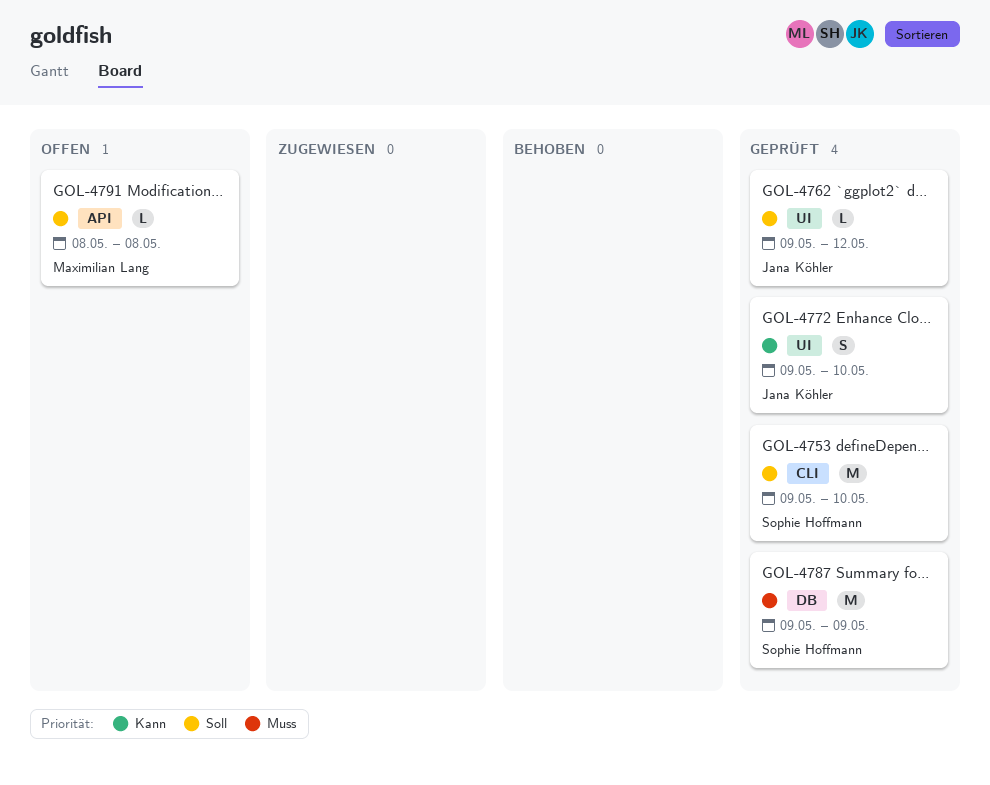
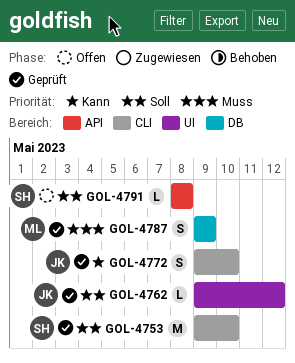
GOL-4772, label: UI -> CLI
GOL-4787, owner: Sophie Hoffmann -> Maximilian Lang
GOL-4787, estimate: M -> S
GOL-4791, owner: Maximilian Lang -> Sophie Hoffmann

